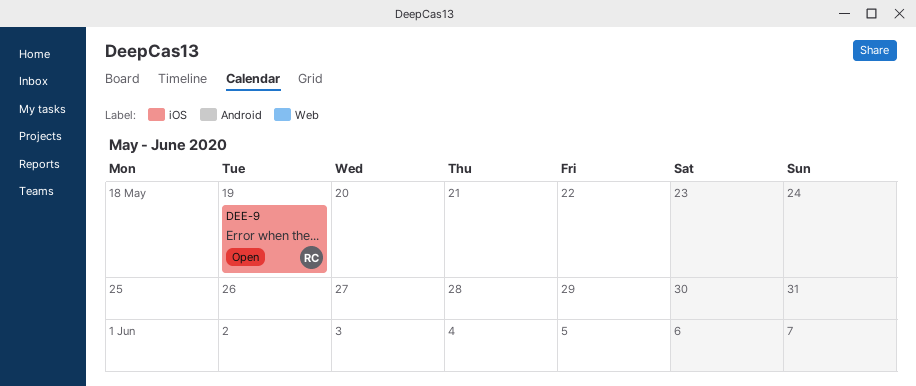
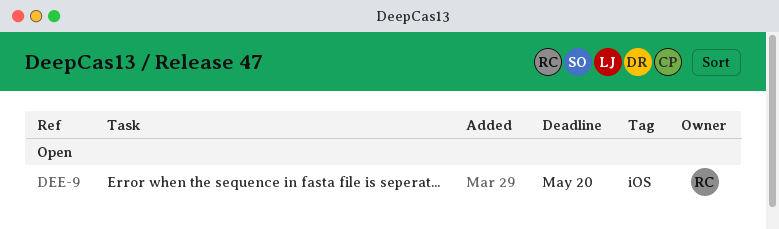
DEE-9, due: May 19 -> May 20

